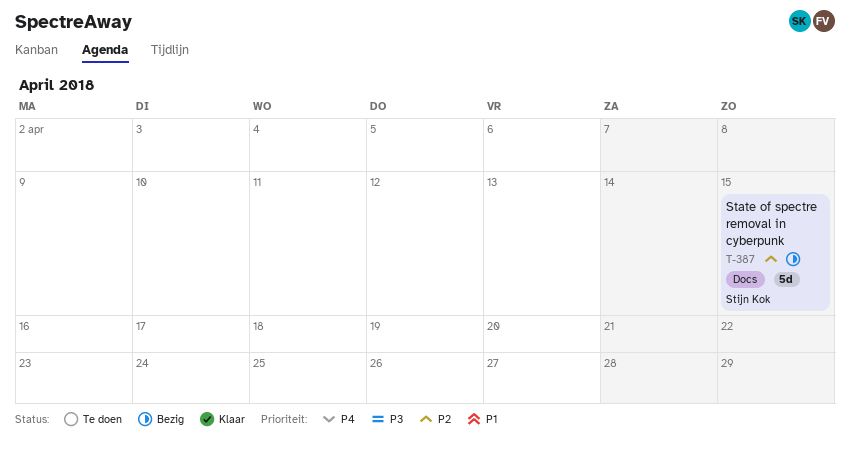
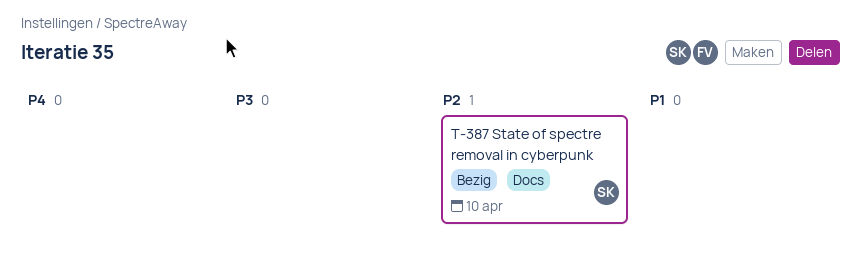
T-387, due: Apr 15 -> Apr 10

